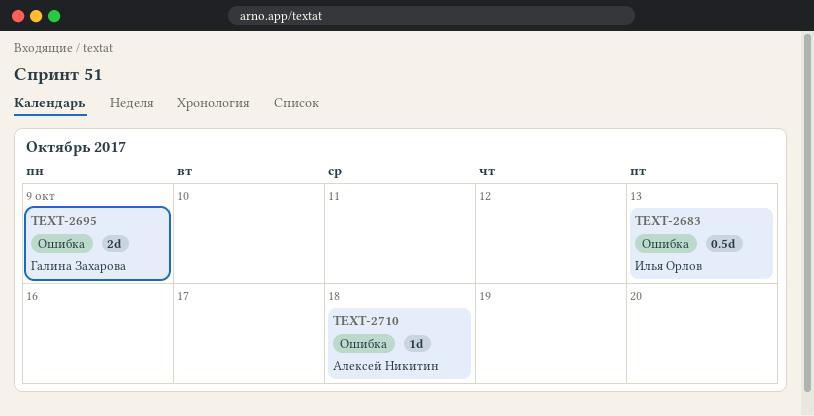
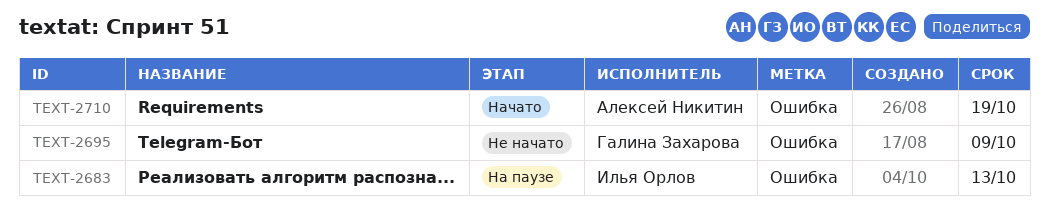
TEXT-2710, due: Oct 18 -> Oct 19

